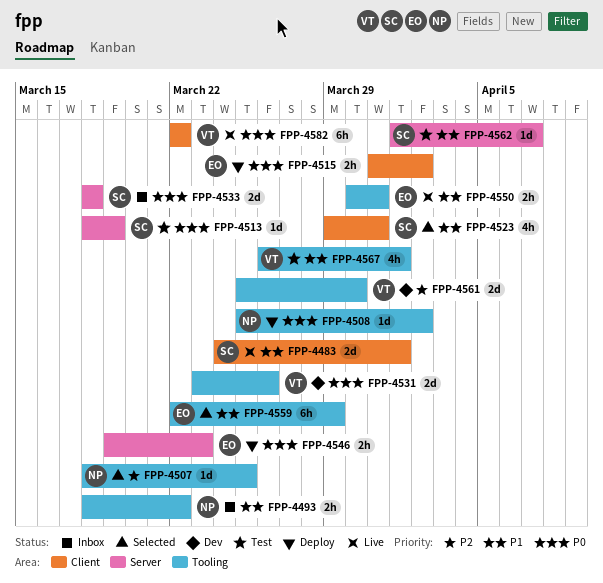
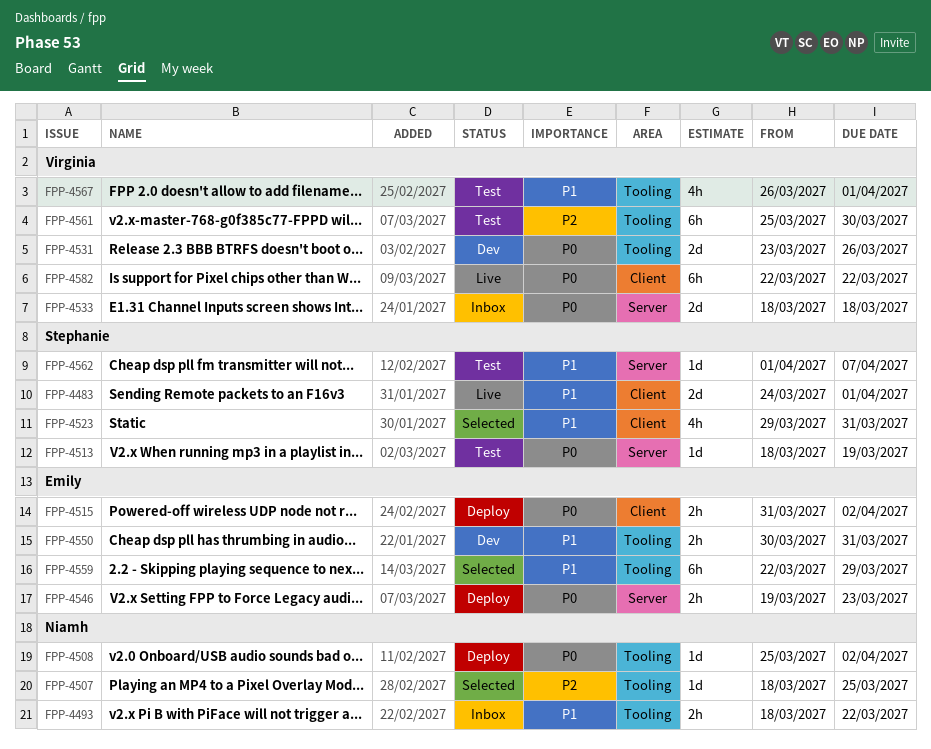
FPP-4533, owner: Stephanie -> Virginia
FPP-4550, status: Live -> Dev
FPP-4561, status: Dev -> Test
FPP-4561, estimate: 2d -> 6h

